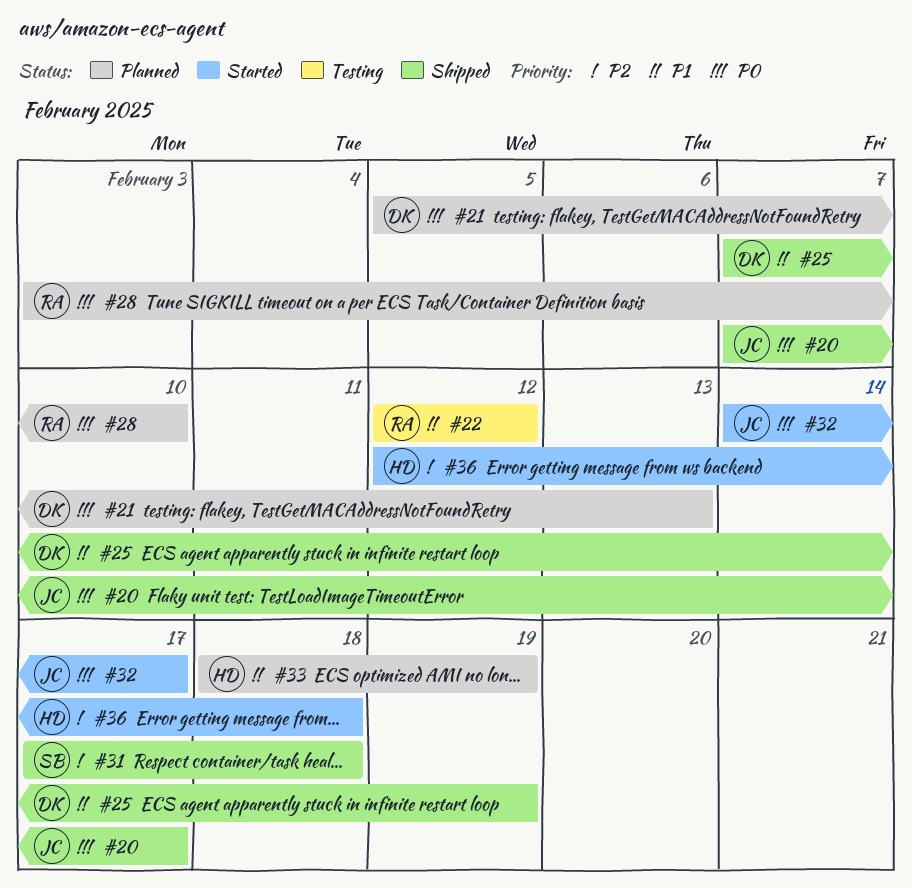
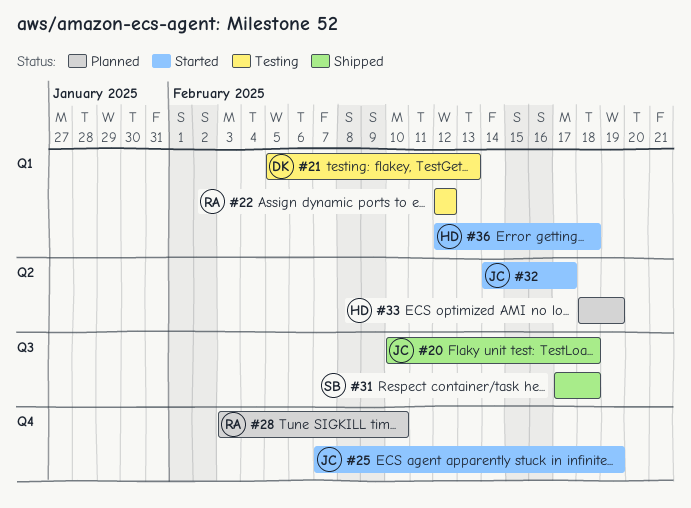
#20, start: Feb 7 -> Feb 10
#20, due: Feb 17 -> Feb 18
#21, status: Planned -> Testing
#25, status: Shipped -> Started
#25, owner: DK -> JC

